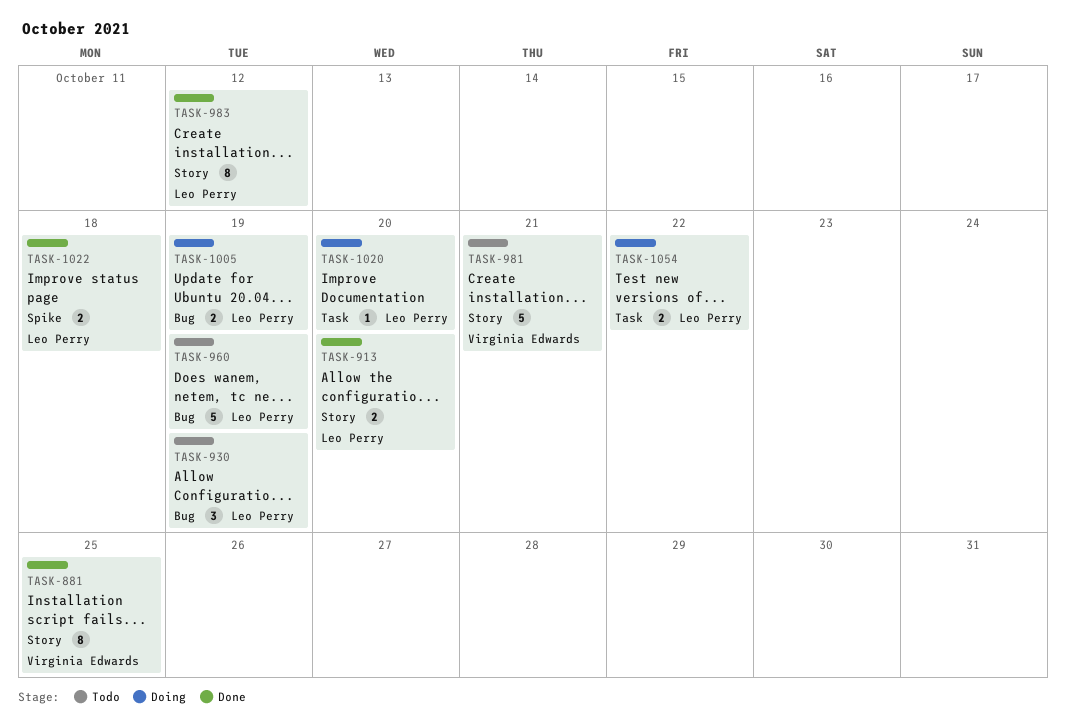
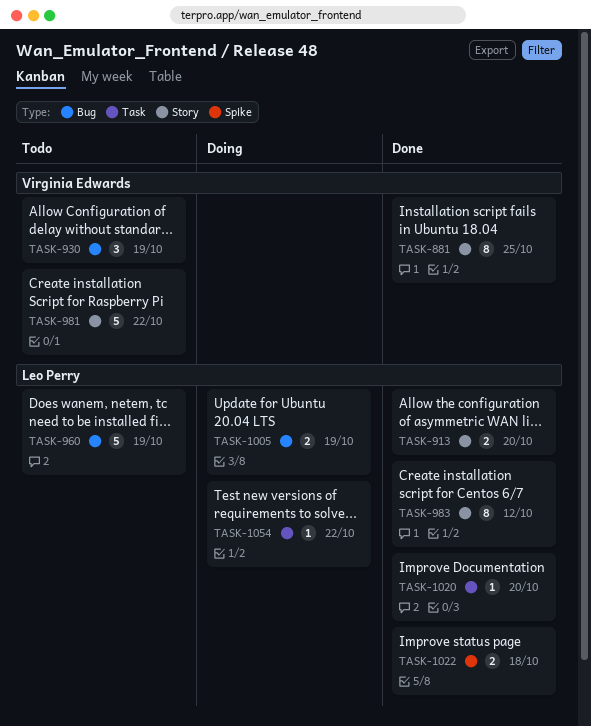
TASK-930, owner: Leo Perry -> Virginia Edwards
TASK-981, due: Oct 21 -> Oct 22
TASK-1020, status: Doing -> Done
TASK-1054, estimate: 2 -> 1

